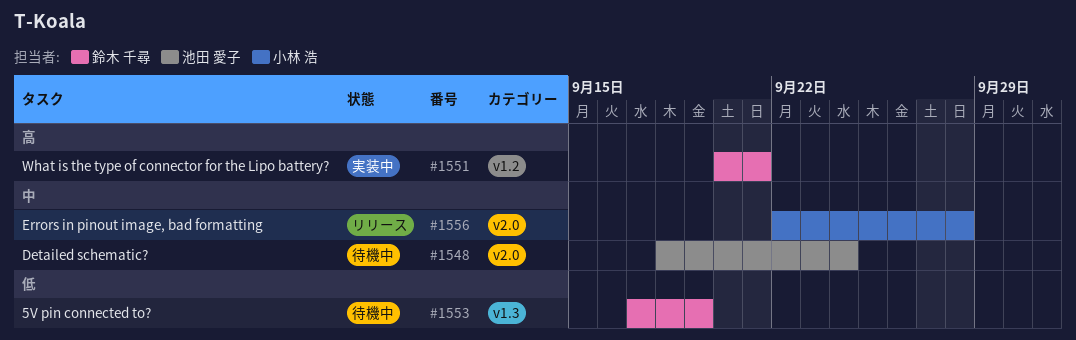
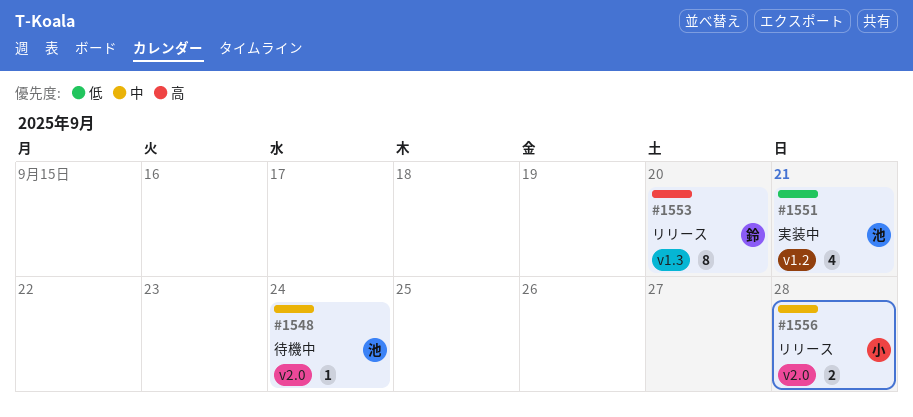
#1551, owner: 鈴木 千尋 -> 池田 愛子
#1551, priority: 高 -> 低
#1553, status: 待機中 -> リリース
#1553, priority: 低 -> 高
#1553, due: Sep 19 -> Sep 20

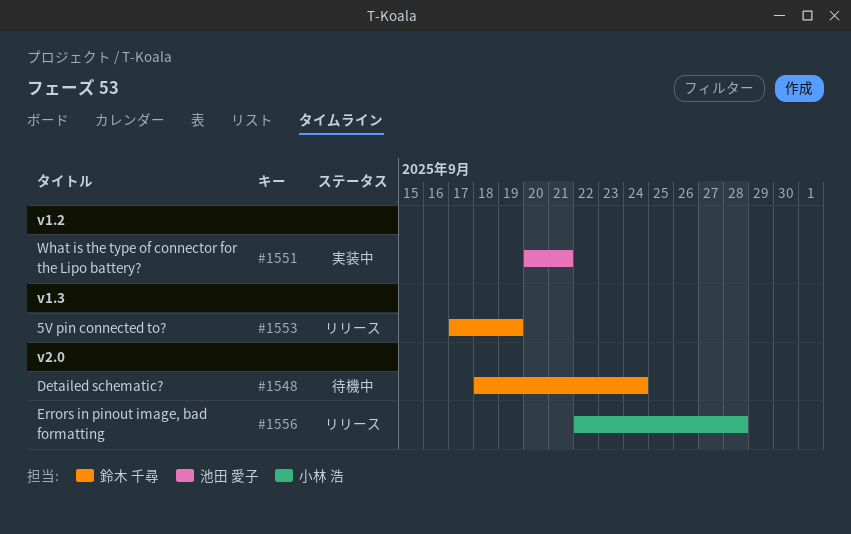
#1548, owner: 池田 愛子 -> 鈴木 千尋
#1553, due: Sep 20 -> Sep 19

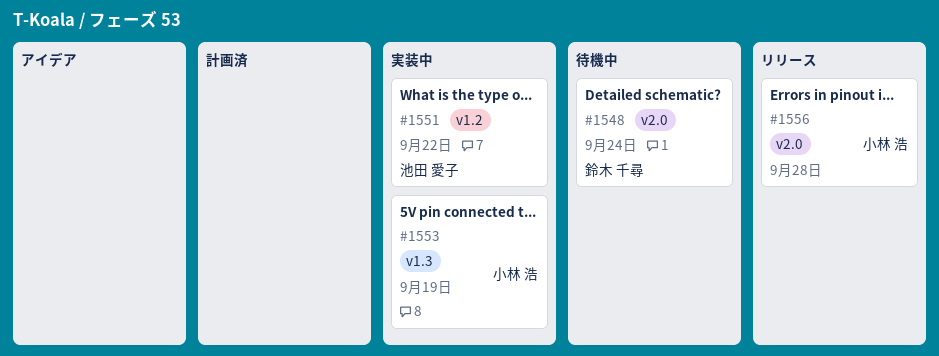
#1551, due: Sep 21 -> Sep 22
#1553, status: リリース -> 実装中
#1553, owner: 鈴木 千尋 -> 小林 浩

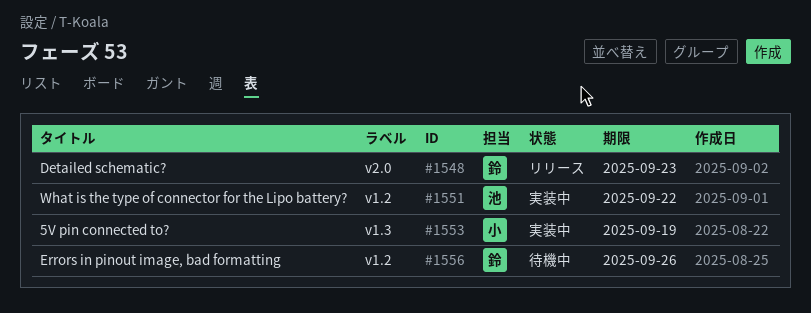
#1548, status: 待機中 -> リリース
#1548, due: Sep 24 -> Sep 23
#1556, status: リリース -> 待機中
#1556, owner: 小林 浩 -> 鈴木 千尋
#1556, label: v2.0 -> v1.2
#1556, due: Sep 28 -> Sep 26

